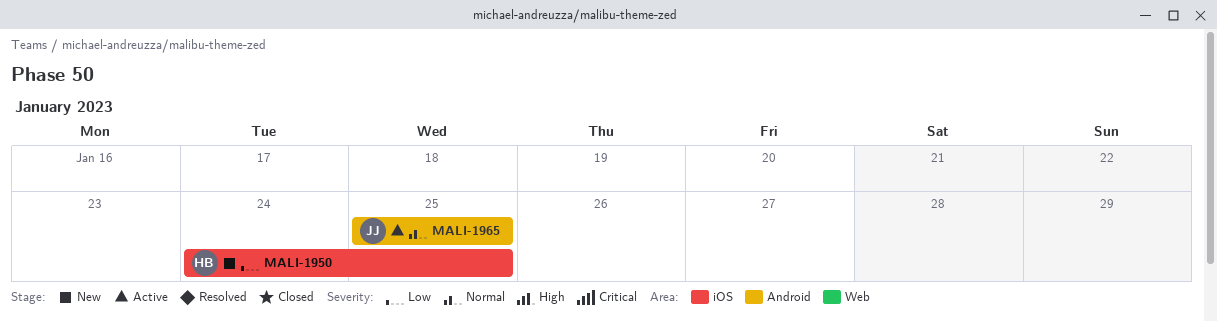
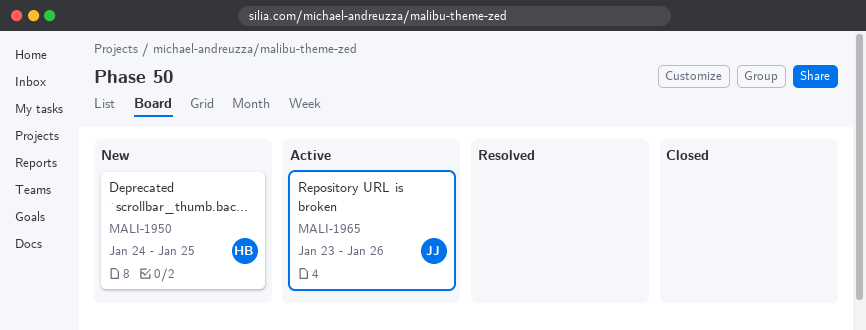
MALI-1965, start: Jan 25 -> Jan 23
MALI-1965, due: Jan 25 -> Jan 26

